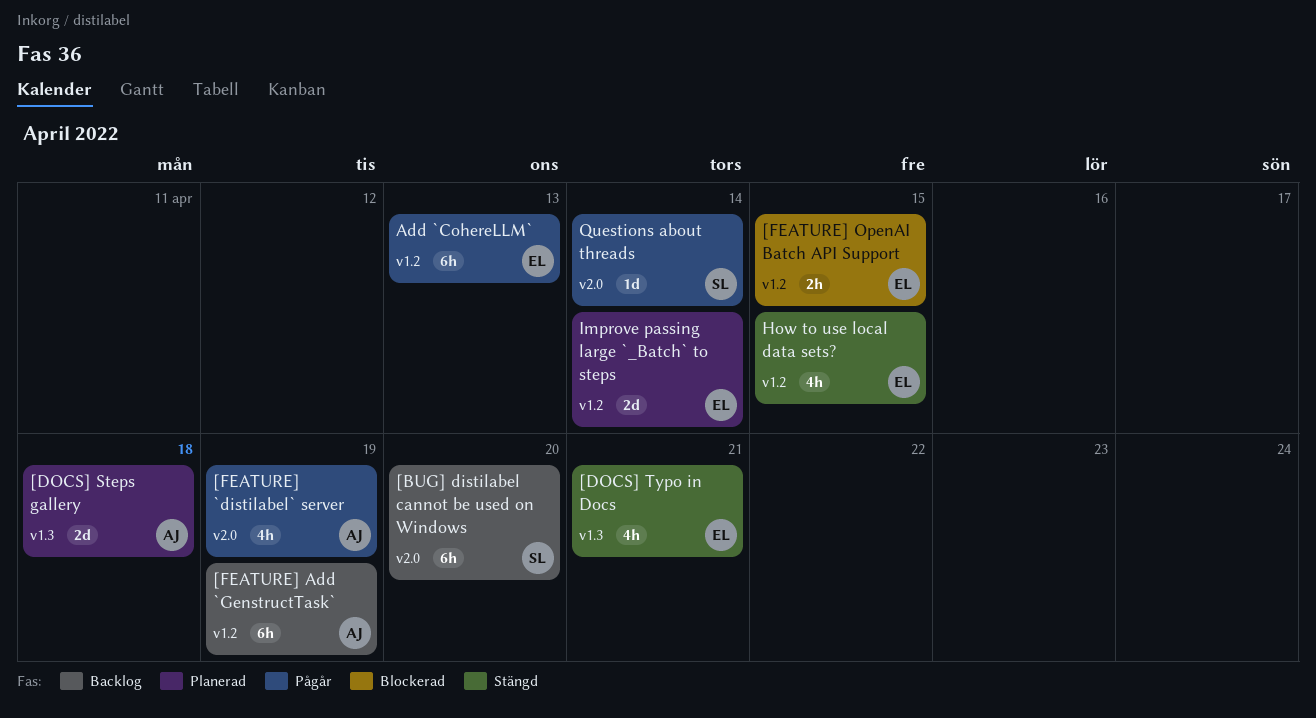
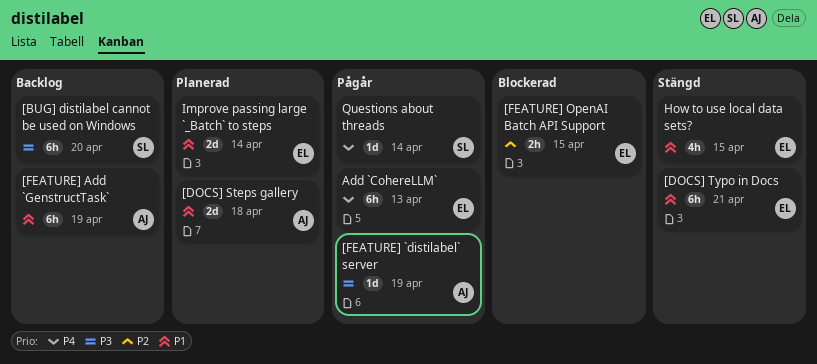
[DOCS] Typo in Docs, estimate: 4h -> 6h
[FEATURE] `distilabel` server, estimate: 4h -> 1d

